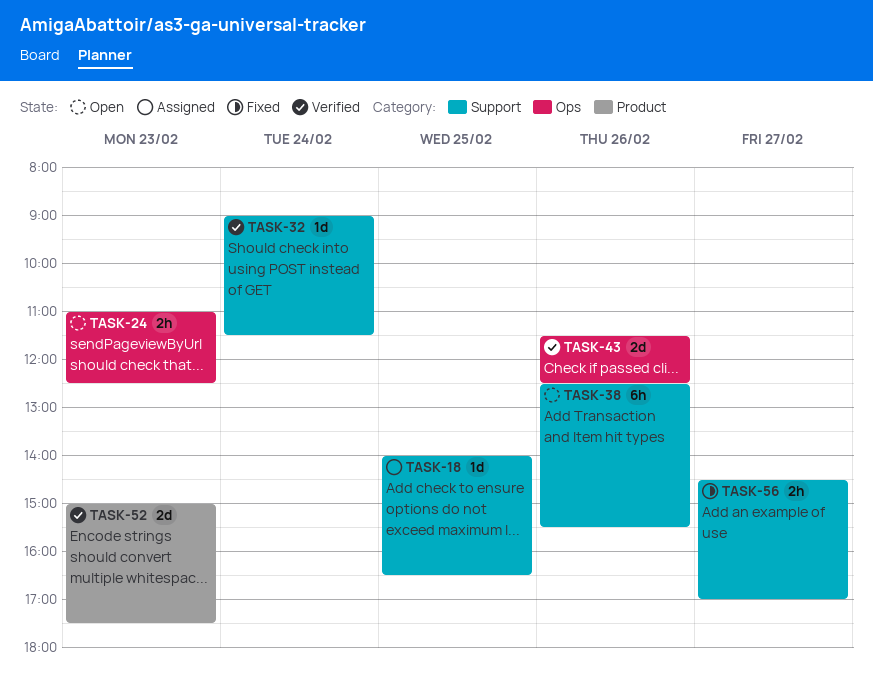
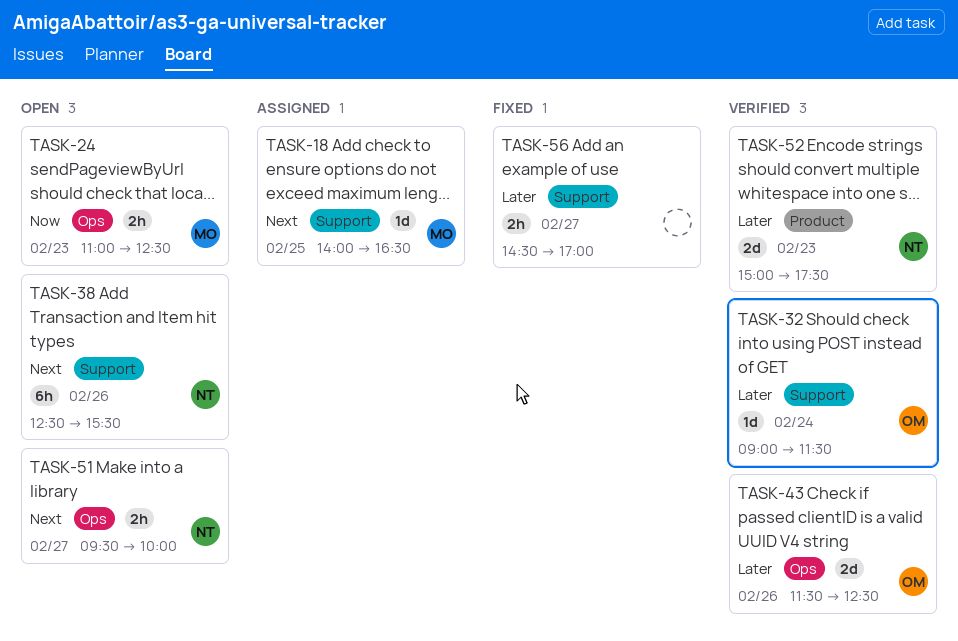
TASK-51: none -> present

